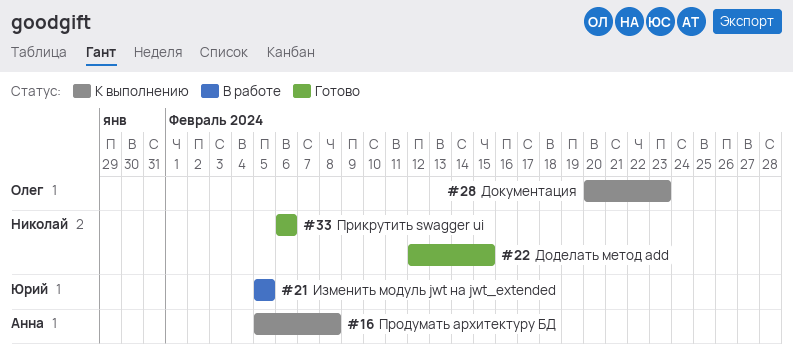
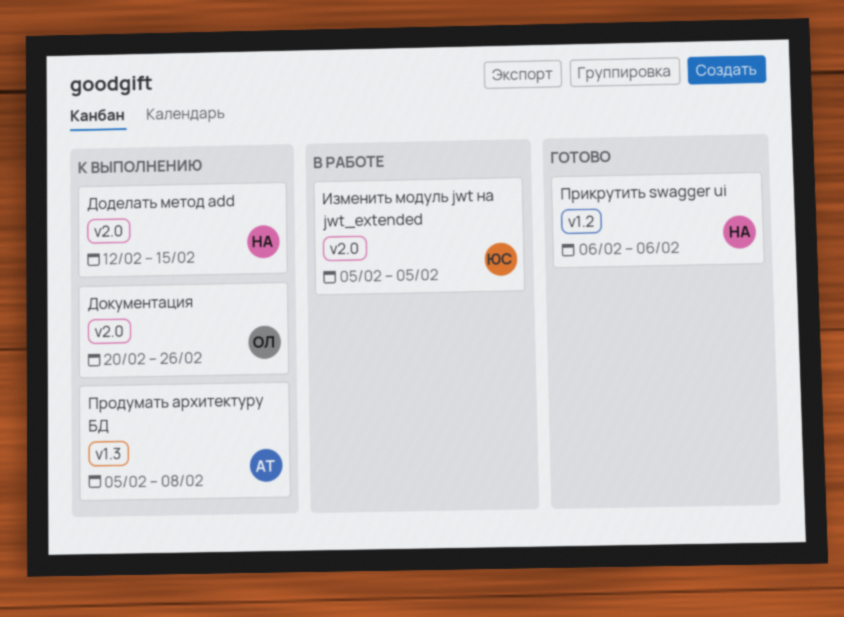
Доделать метод add, status: Готово -> К выполнению
Документация, due: Feb 23 -> Feb 26

